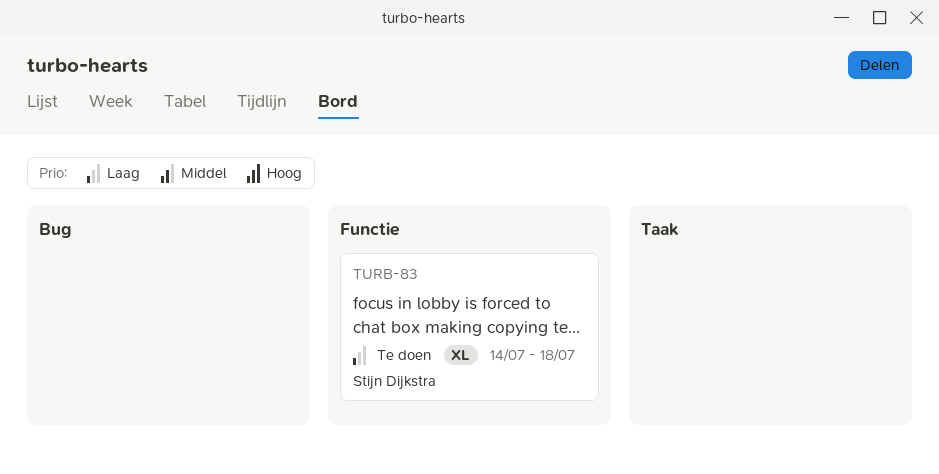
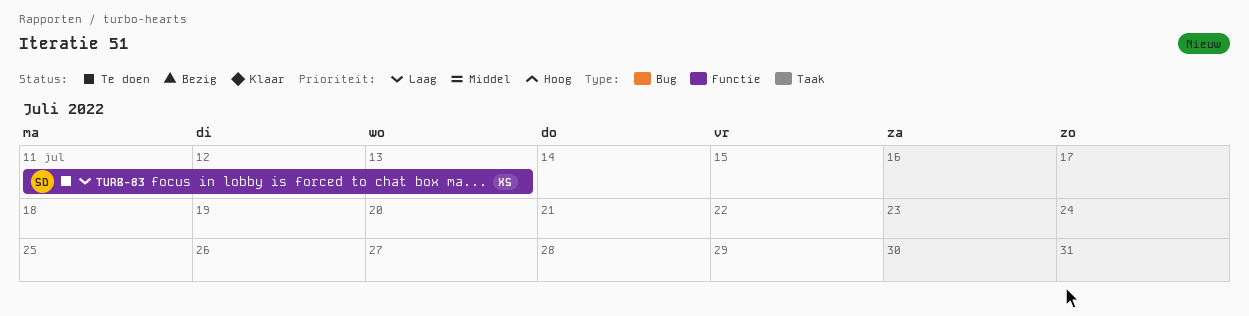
TURB-83, estimate: XL -> XS
TURB-83, start: Jul 14 -> Jul 11
TURB-83, due: Jul 18 -> Jul 13

